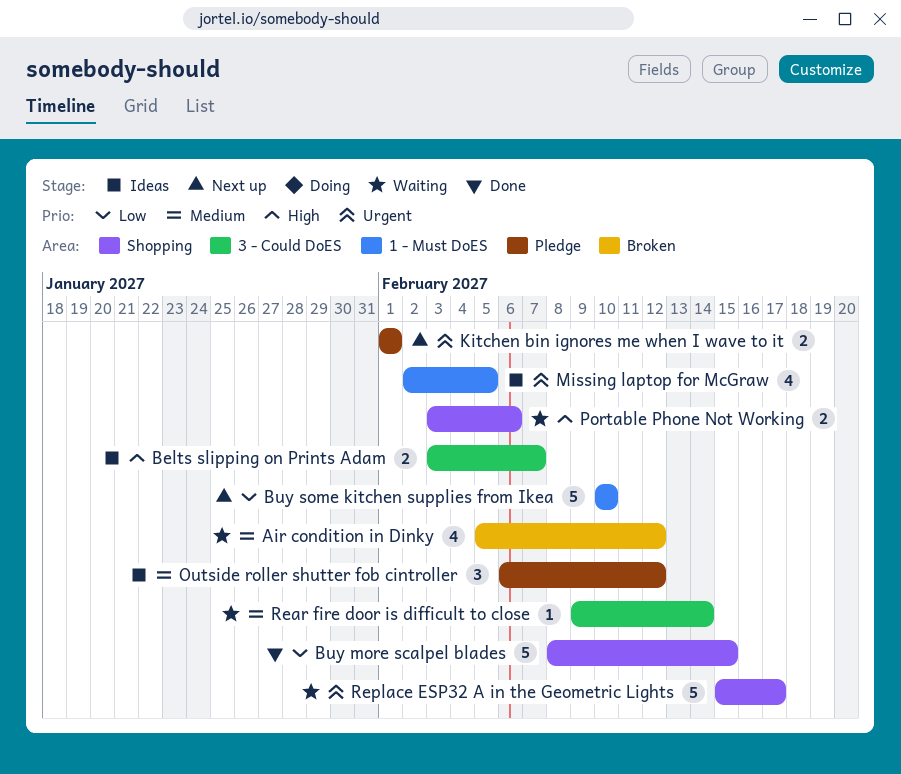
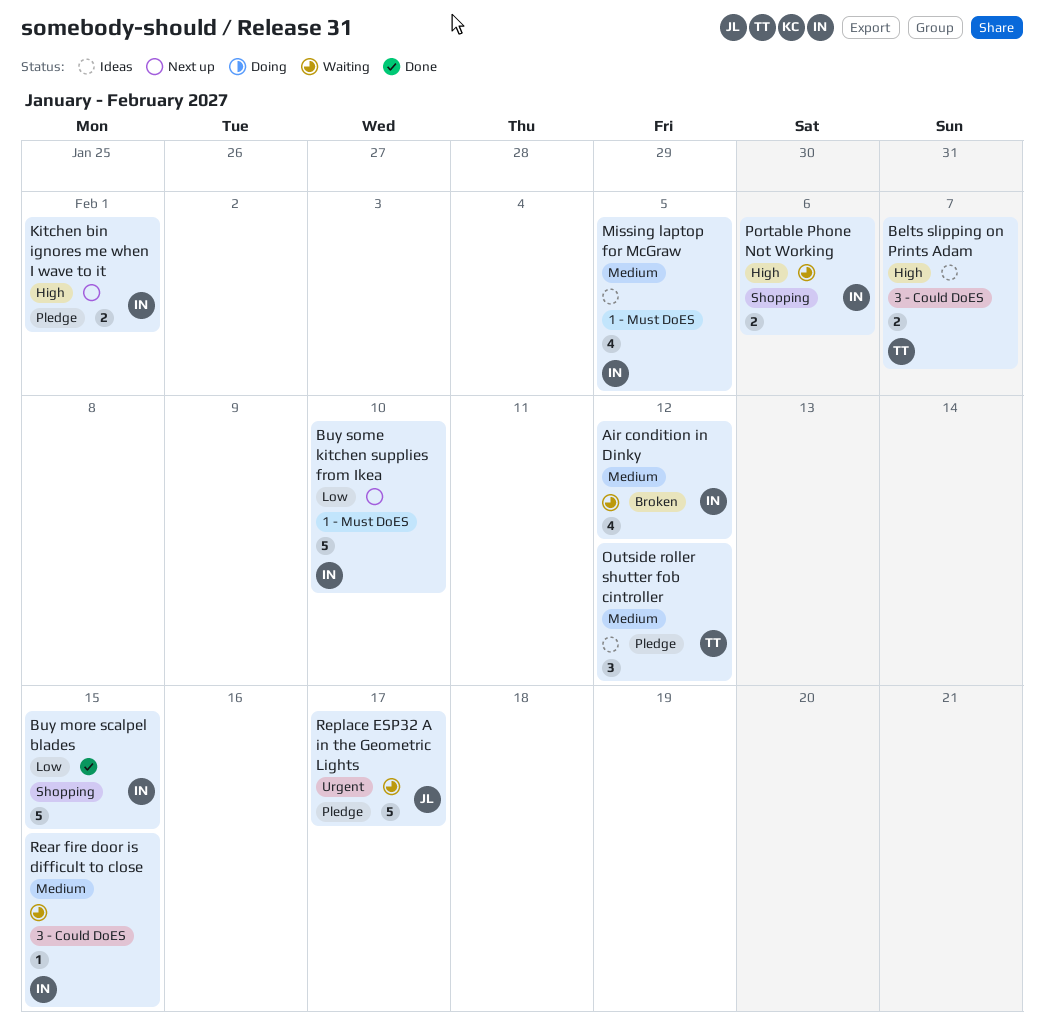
Kitchen bin ignores me when I wave to it, priority: Urgent -> High
Missing laptop for McGraw, priority: Urgent -> Medium
Rear fire door is difficult to close, due: Feb 14 -> Feb 15
Replace ESP32 A in the Geometric Lights, label: Shopping -> Pledge

